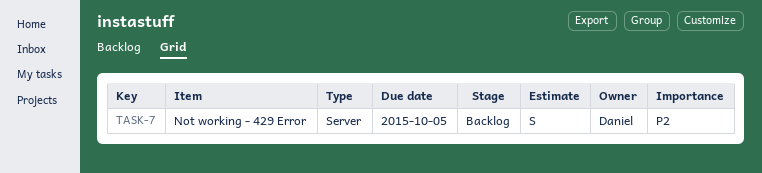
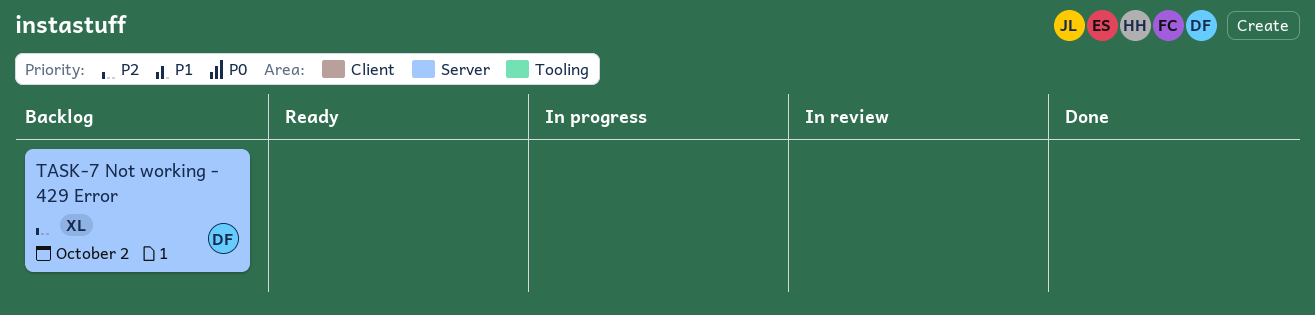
TASK-7, estimate: S -> XL
TASK-7, due: Oct 5 -> Oct 2

